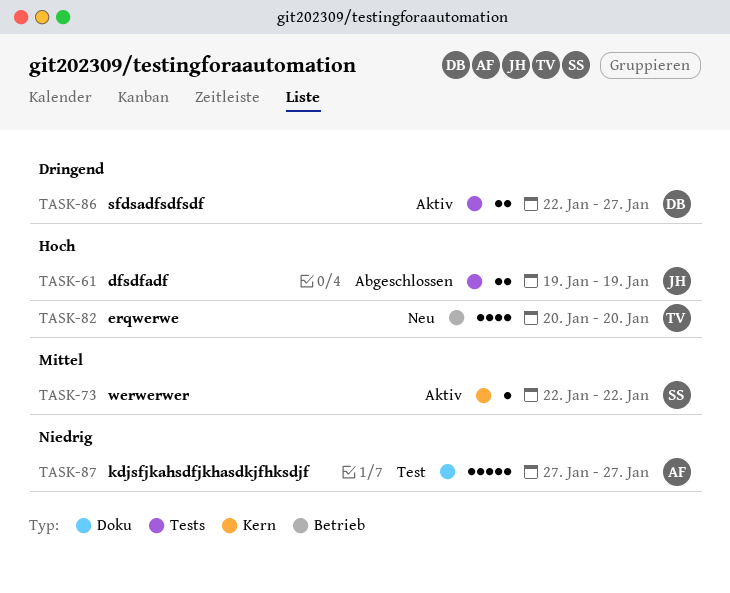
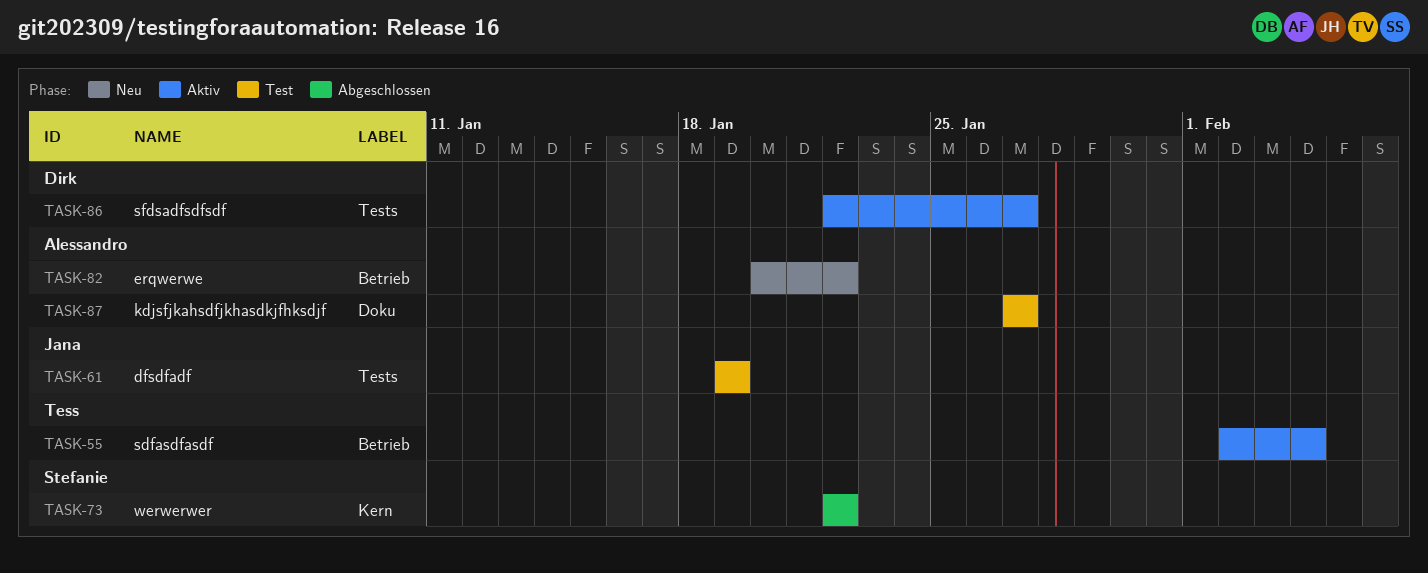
TASK-55: none -> present
TASK-61, status: Abgeschlossen -> Test
TASK-73, status: Aktiv -> Abgeschlossen
TASK-82, owner: Tess -> Alessandro
TASK-82, due: Jan 20 -> Jan 22

